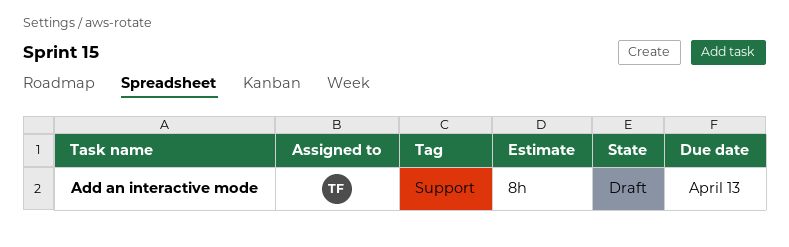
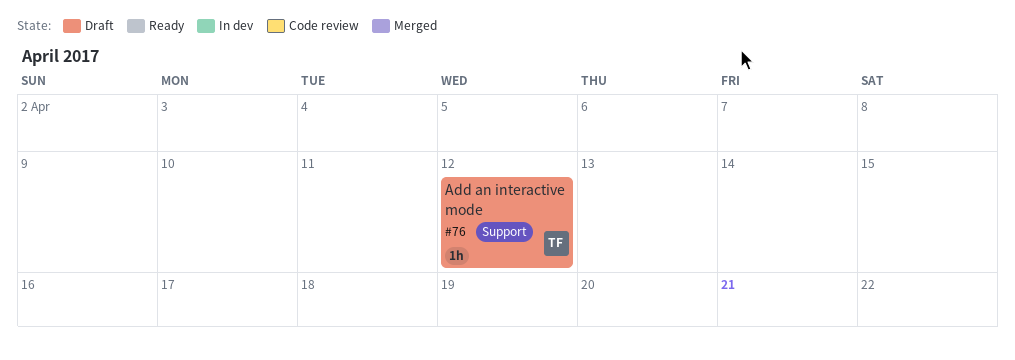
Add an interactive mode, estimate: 8h -> 1h
Add an interactive mode, due: Apr 13 -> Apr 12

